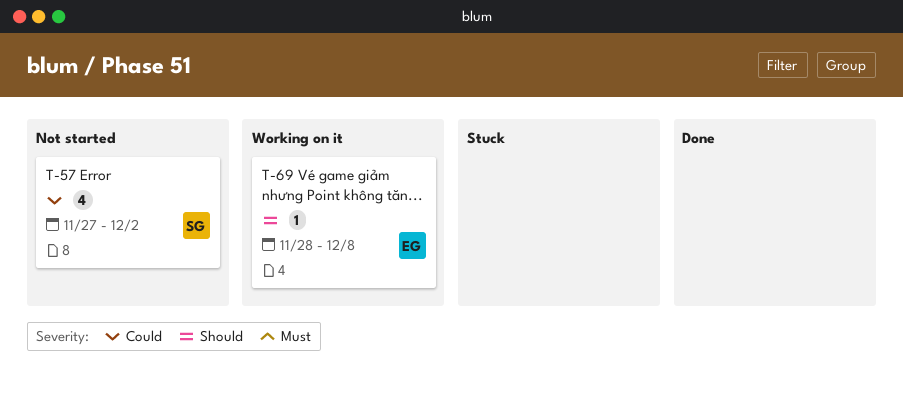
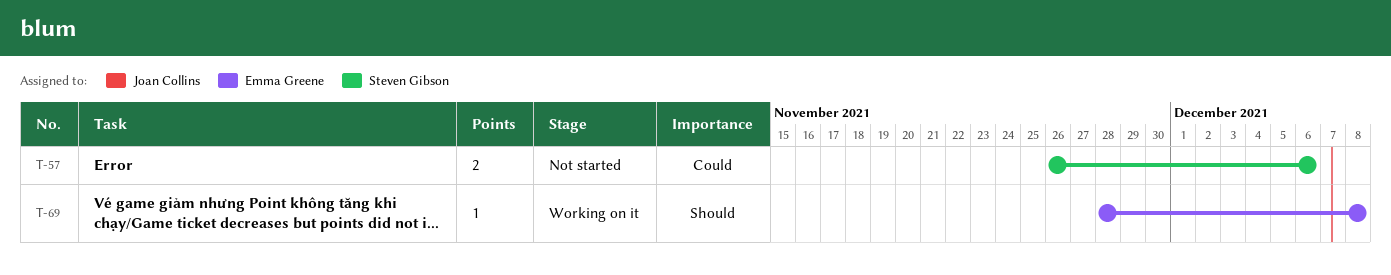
T-57, estimate: 4 -> 2
T-57, start: Nov 27 -> Nov 26
T-57, due: Dec 2 -> Dec 6

